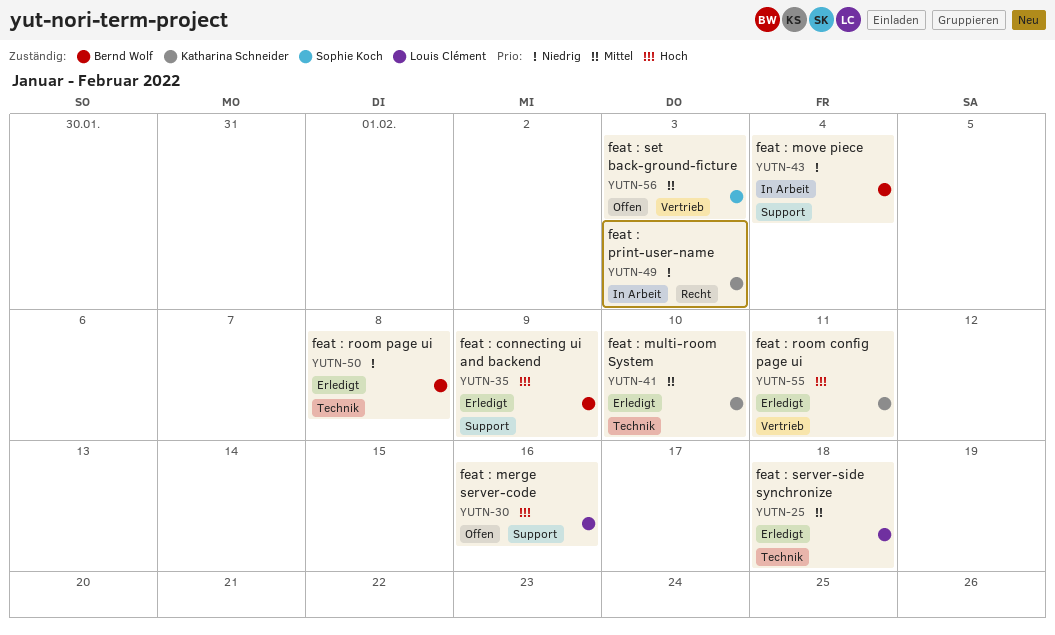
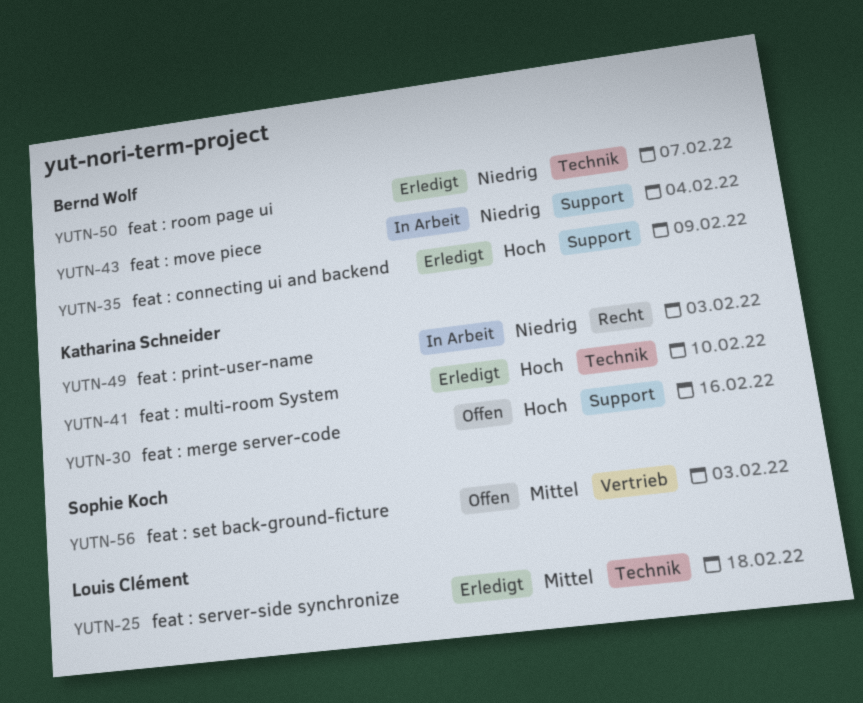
YUTN-30, owner: Louis Clément -> Katharina Schneider
YUTN-41, priority: Mittel -> Hoch
YUTN-50, due: Feb 8 -> Feb 7
YUTN-55: present -> none

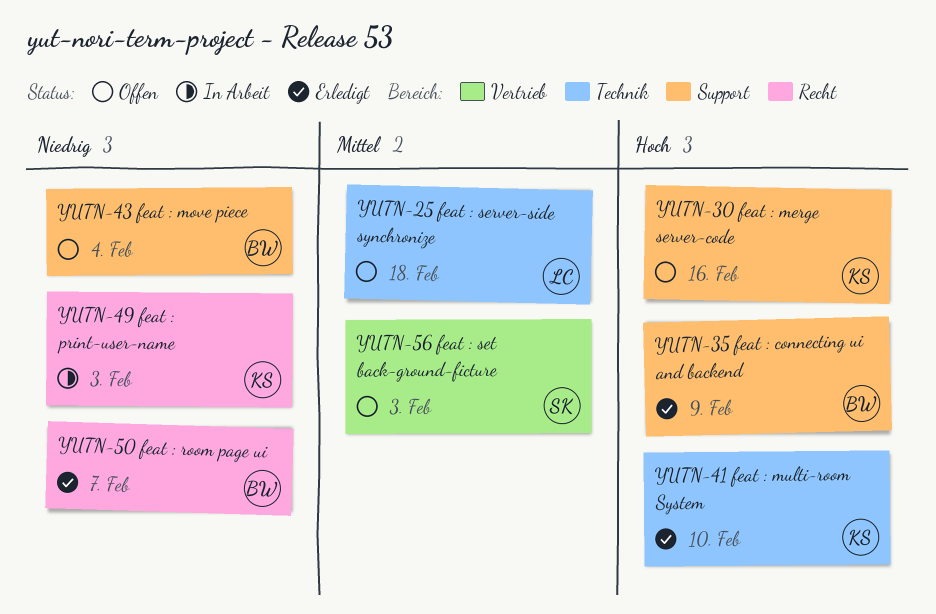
YUTN-25, status: Erledigt -> Offen
YUTN-43, status: In Arbeit -> Offen
YUTN-50, label: Technik -> Recht

